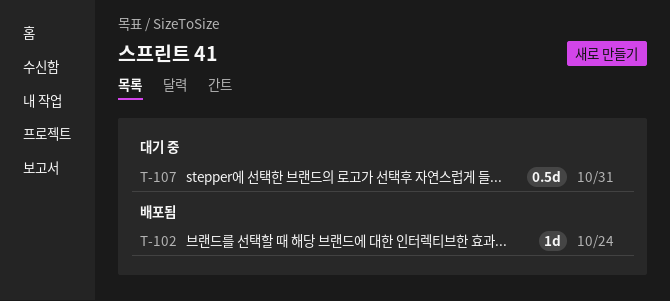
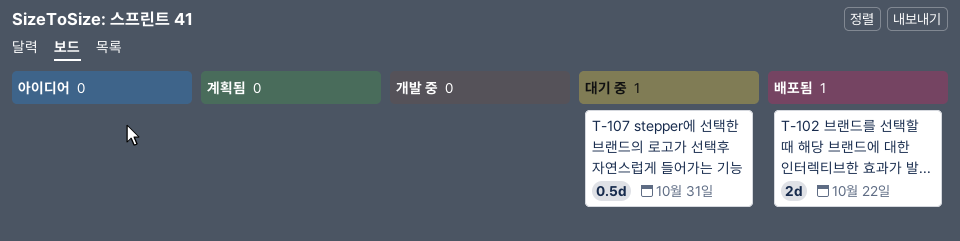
T-102, estimate: 1d -> 2d
T-102, due: Oct 24 -> Oct 22

